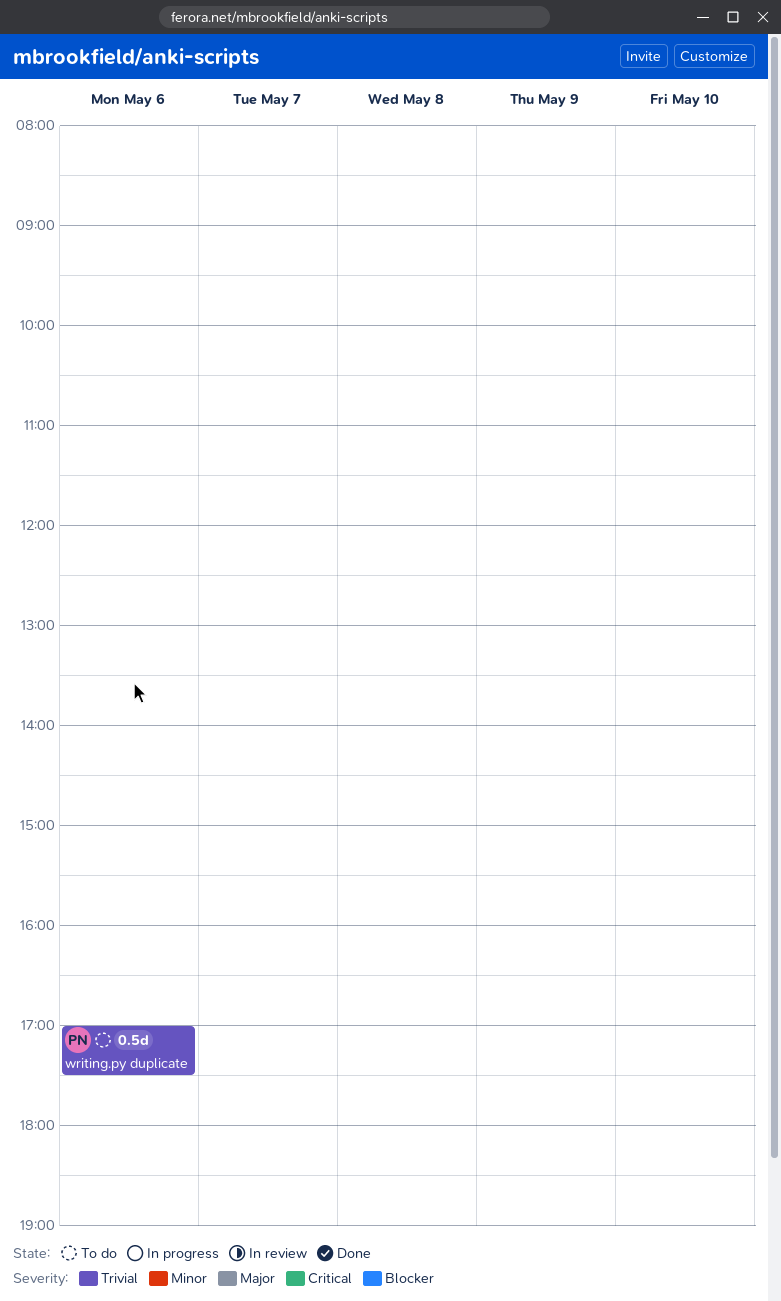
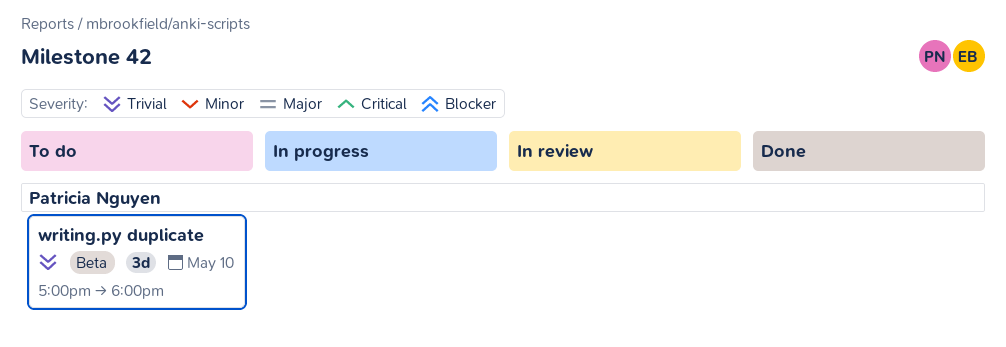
writing.py duplicate, estimate: 0.5d -> 3d
writing.py duplicate, day: May 6 -> May 10
writing.py duplicate, ends: 17:30 -> 18:00

